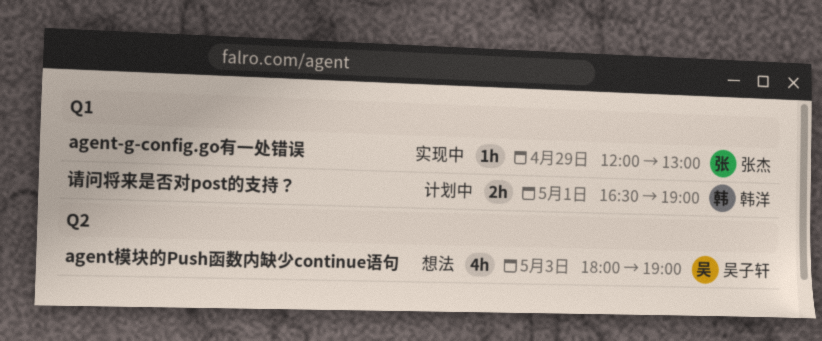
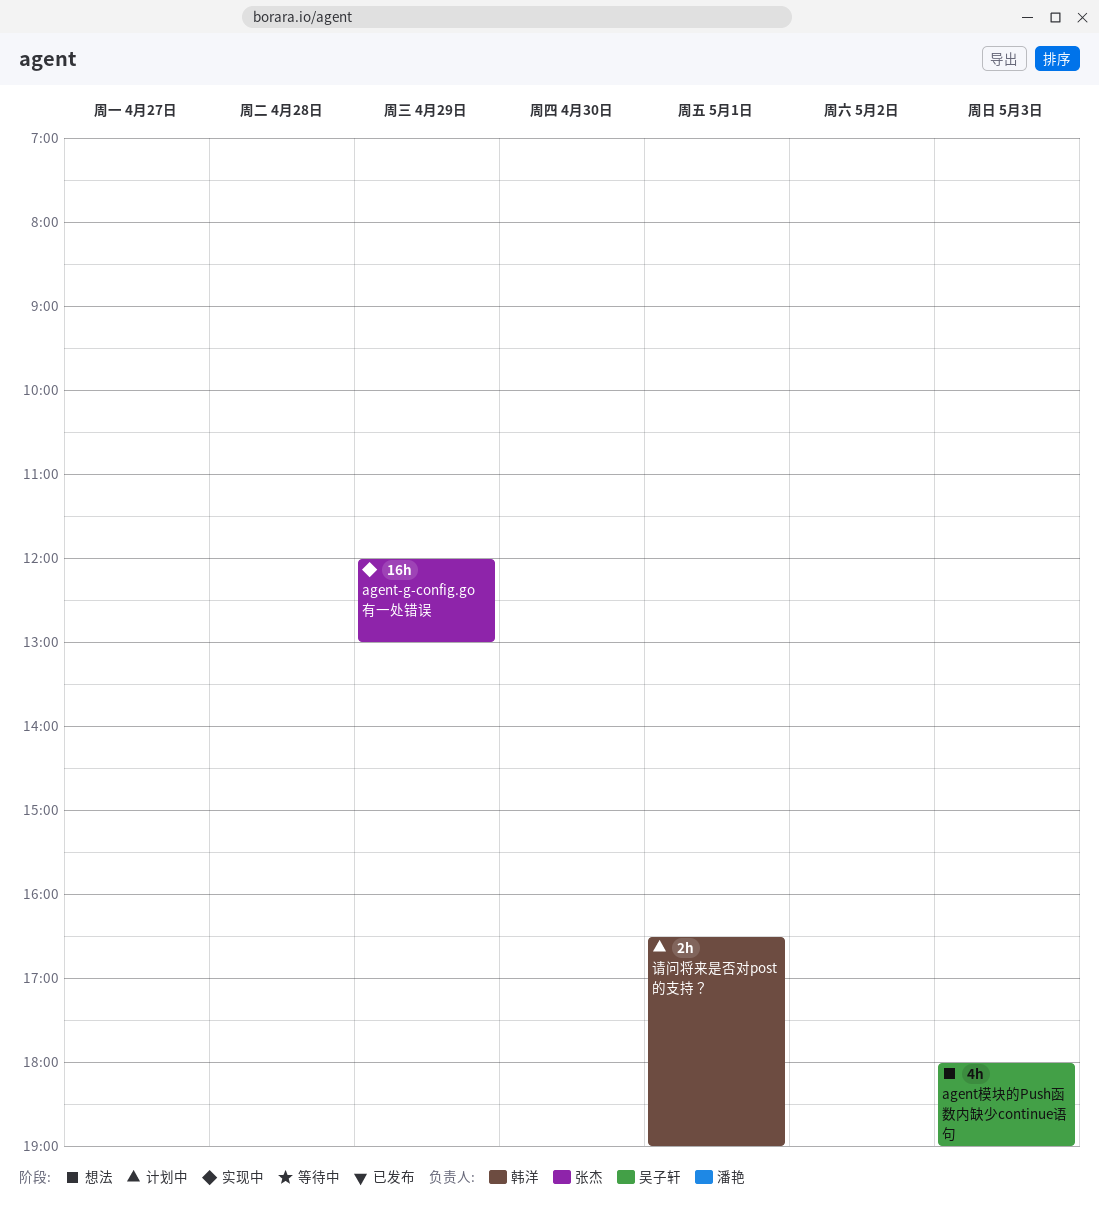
agent-g-config.go有一处错误, estimate: 1h -> 16h

